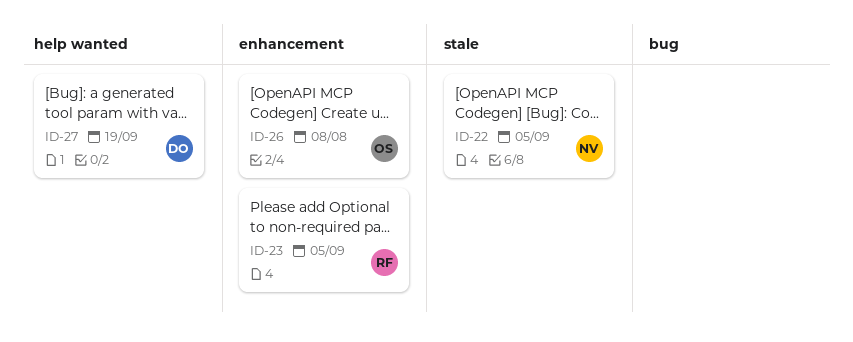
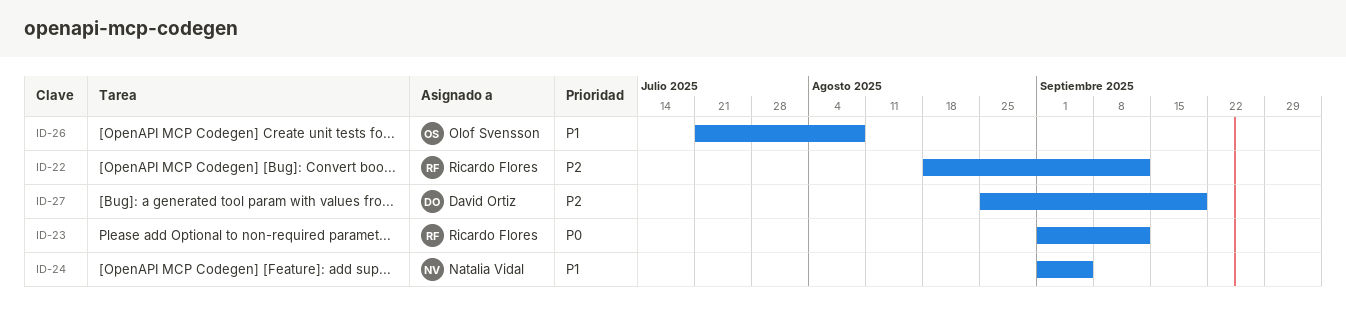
ID-22, owner: Natalia Vidal -> Ricardo Flores
ID-22, due: Sep 5 -> Sep 12
ID-23, due: Sep 5 -> Sep 12
ID-24: none -> present

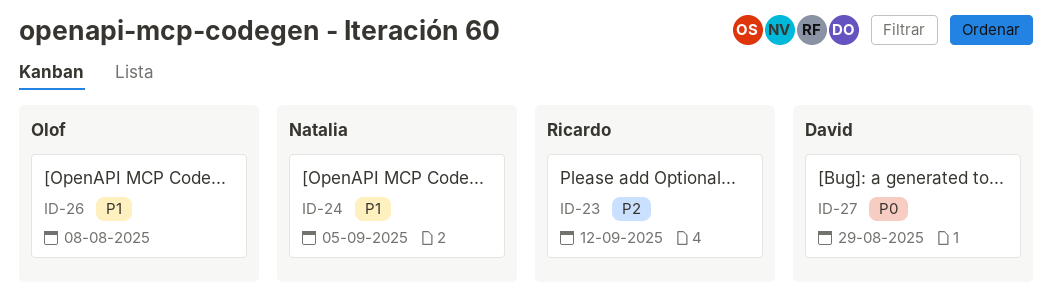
ID-22: present -> none
ID-23, priority: P0 -> P2
ID-27, priority: P2 -> P0
ID-27, due: Sep 19 -> Aug 29

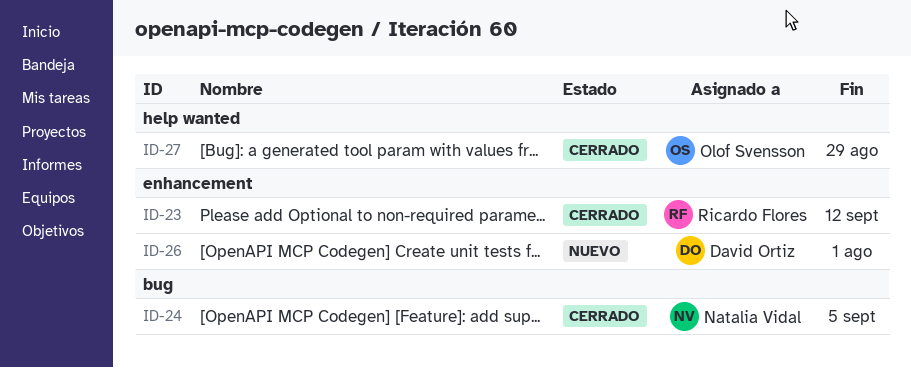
ID-26, owner: Olof Svensson -> David Ortiz
ID-26, due: Aug 8 -> Aug 1
ID-27, owner: David Ortiz -> Olof Svensson

